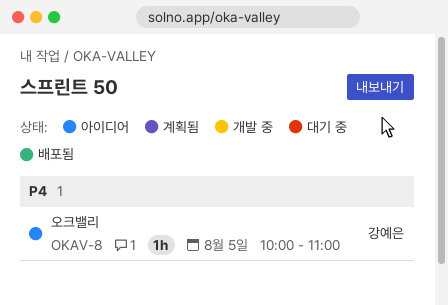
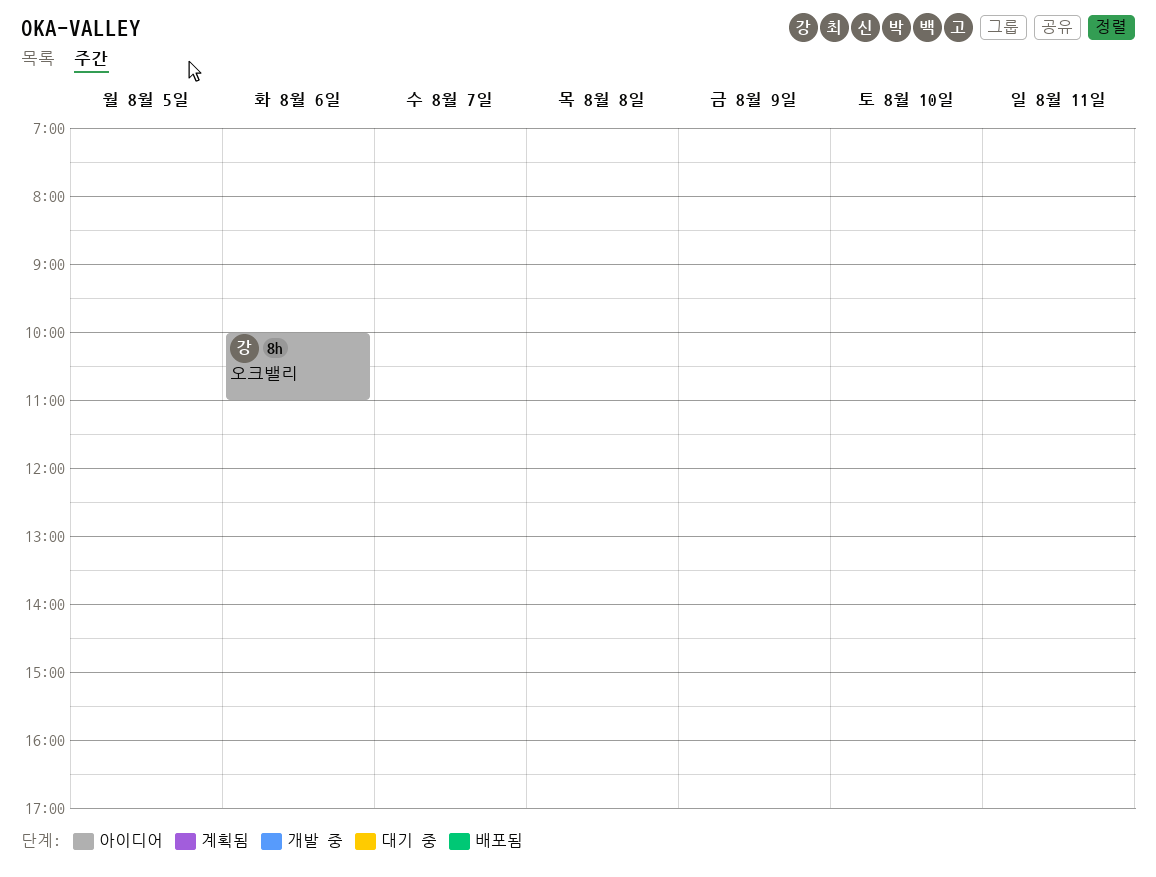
오크밸리, estimate: 1h -> 8h
오크밸리, day: Aug 5 -> Aug 6

